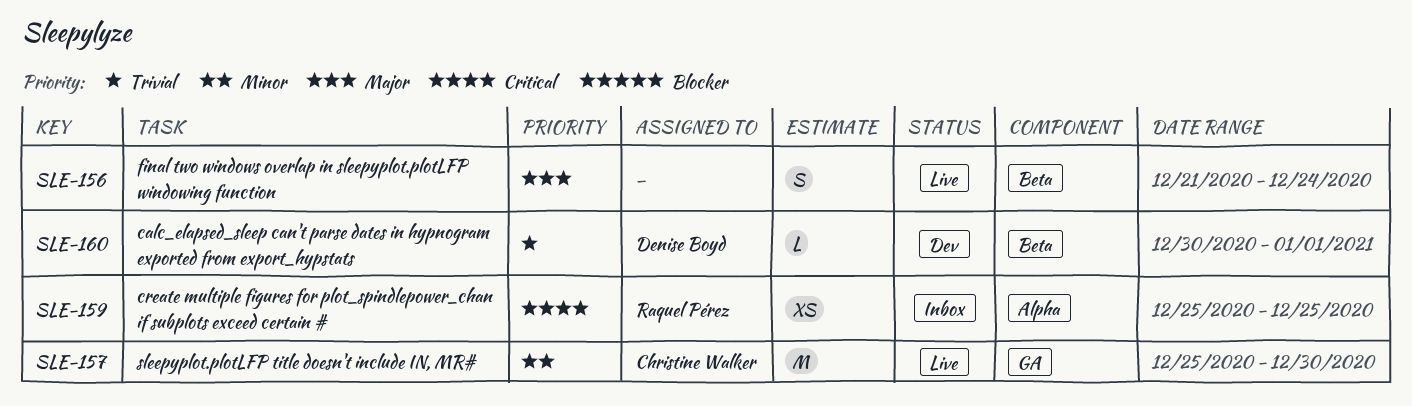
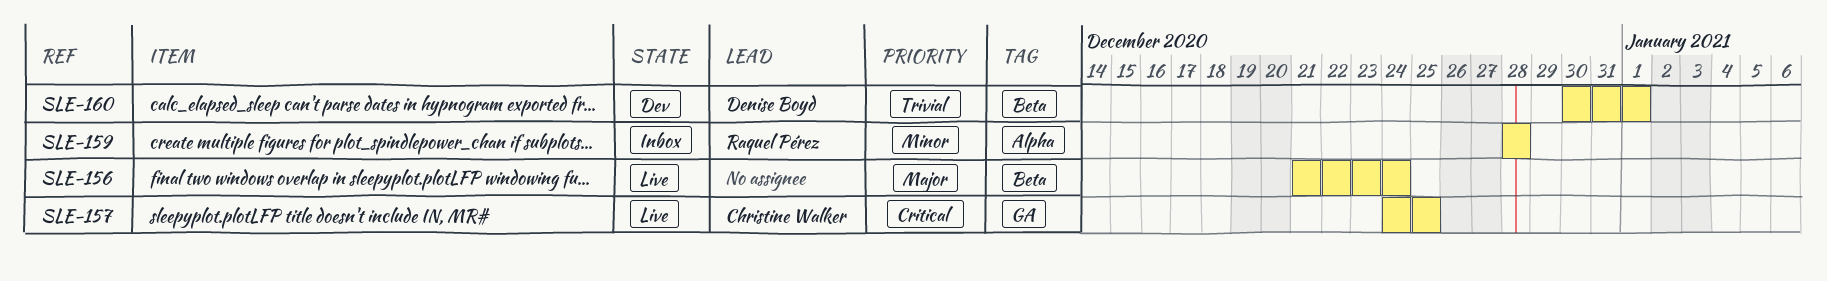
SLE-157, priority: Minor -> Critical
SLE-157, start: Dec 25 -> Dec 24
SLE-157, due: Dec 30 -> Dec 25
SLE-159, priority: Critical -> Minor
SLE-159, start: Dec 25 -> Dec 28
SLE-159, due: Dec 25 -> Dec 28

